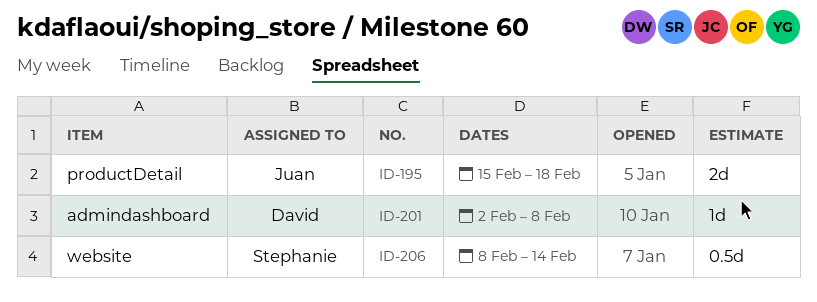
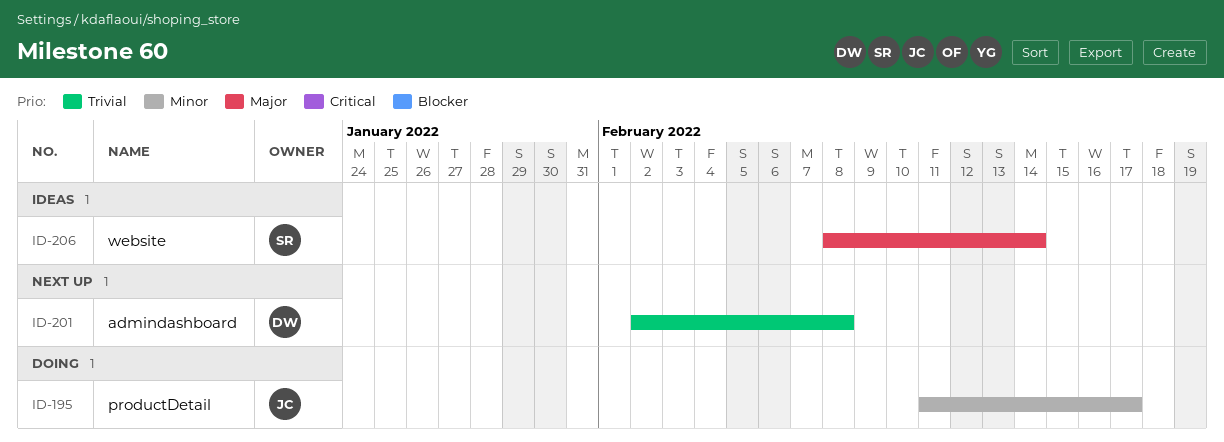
ID-195, start: Feb 15 -> Feb 11
ID-195, due: Feb 18 -> Feb 17

